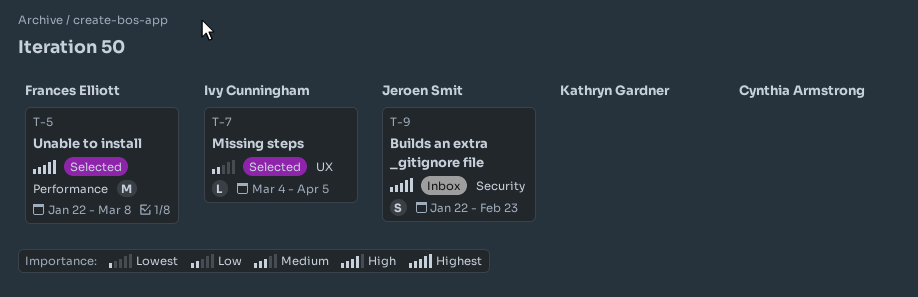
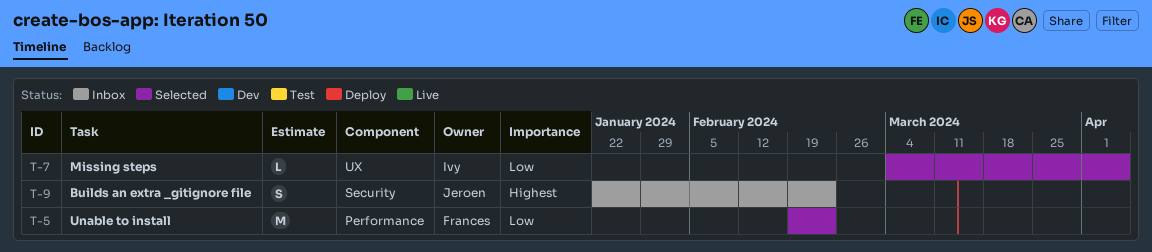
T-5, priority: Highest -> Low
T-5, start: Jan 22 -> Feb 19
T-5, due: Mar 8 -> Feb 23

